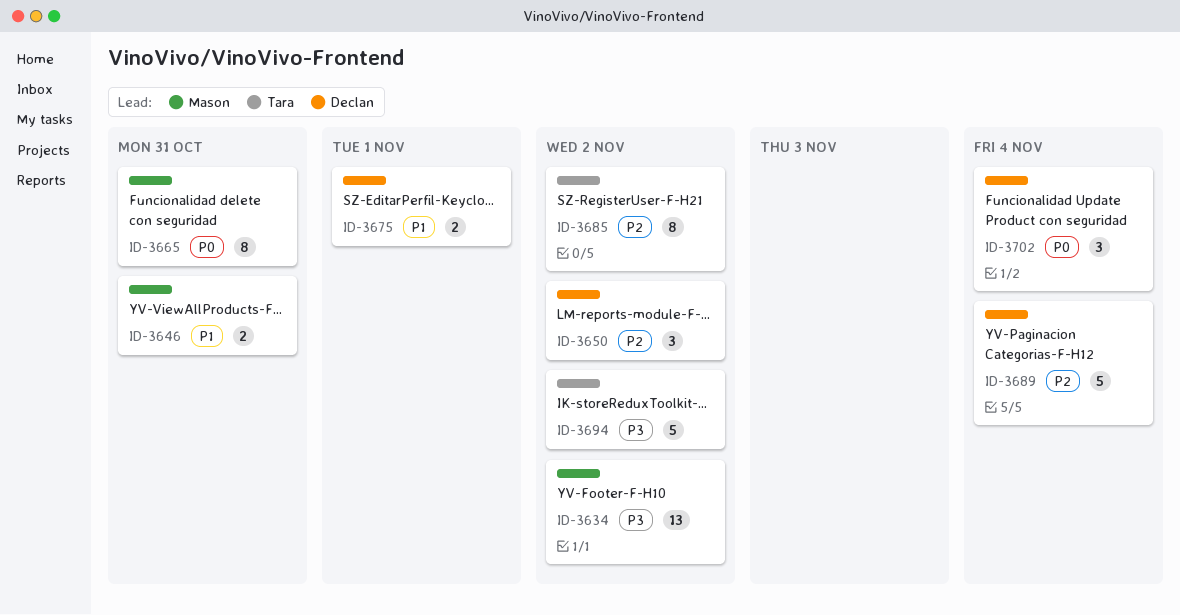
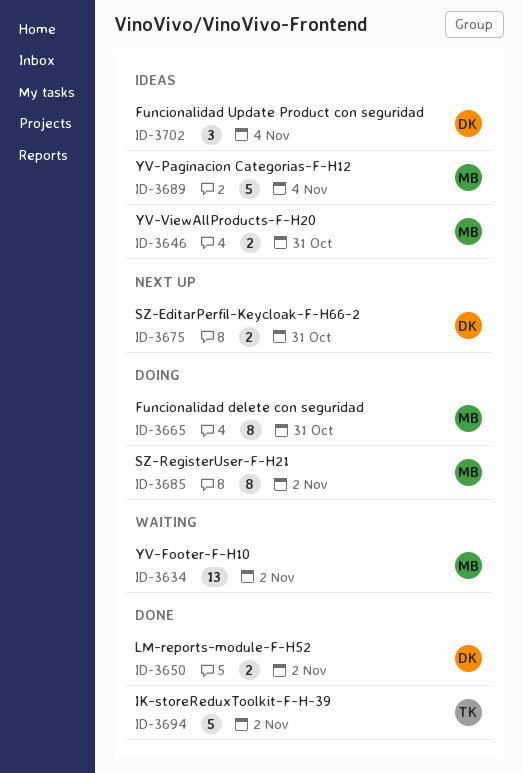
ID-3650, estimate: 3 -> 2
ID-3675, due: Nov 1 -> Oct 31
ID-3685, owner: Tara -> Mason
ID-3689, owner: Declan -> Mason

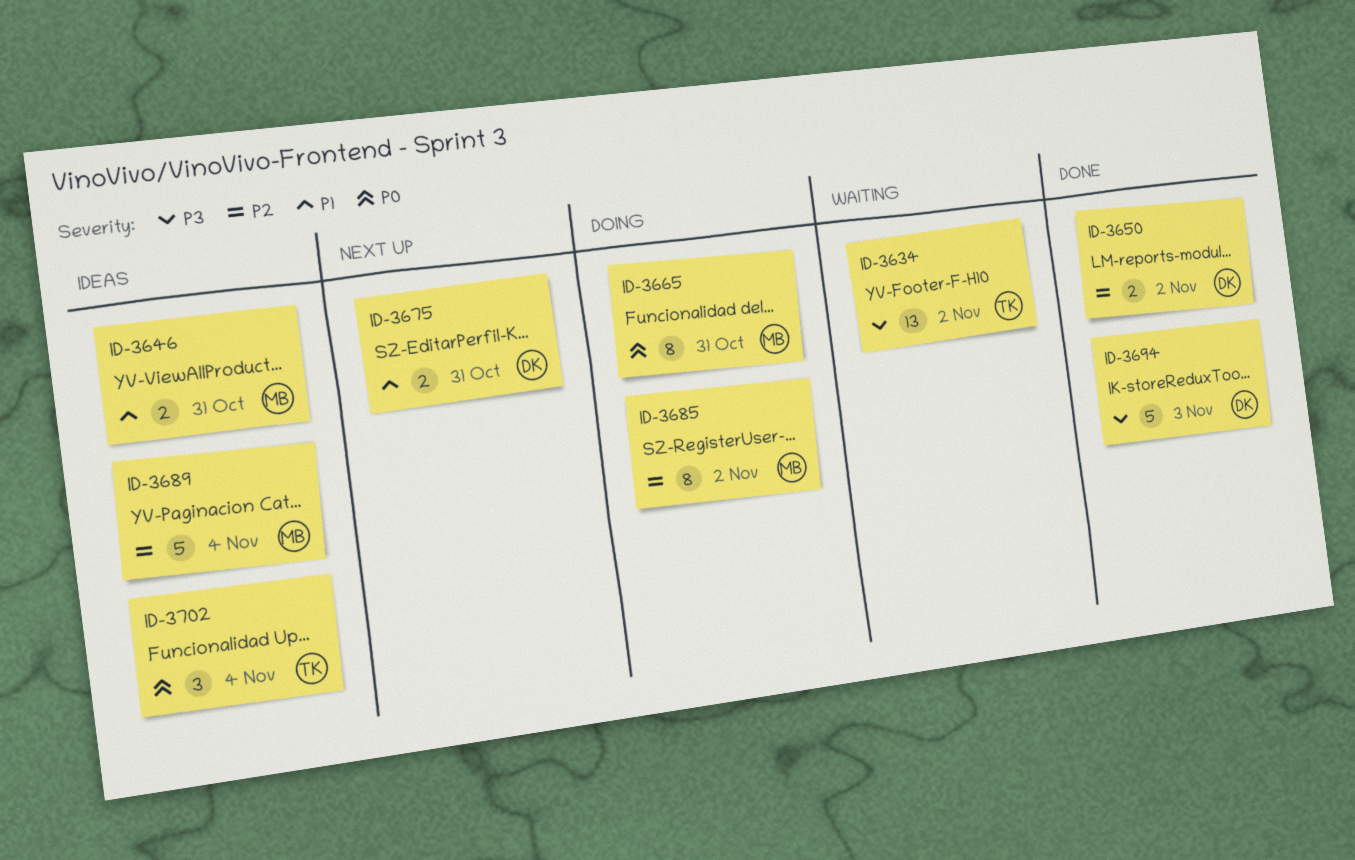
ID-3634, owner: MB -> TK
ID-3694, owner: TK -> DK
ID-3694, due: Nov 2 -> Nov 3
ID-3702, owner: DK -> TK

